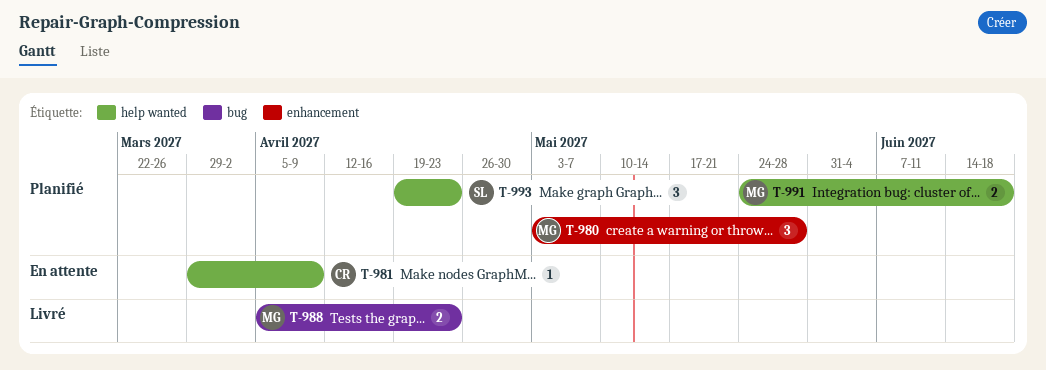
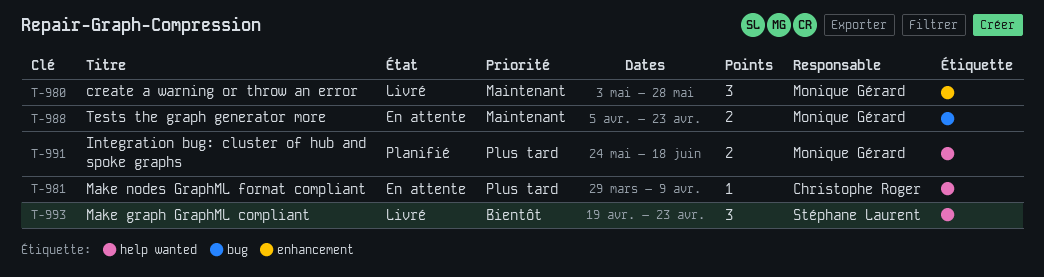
T-980, status: Planifié -> Livré
T-988, status: Livré -> En attente
T-993, status: Planifié -> Livré

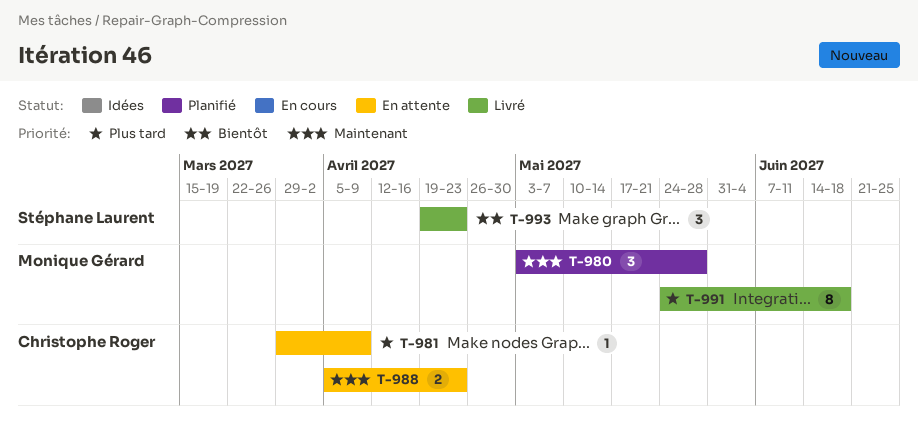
T-980, status: Livré -> Planifié
T-988, owner: Monique Gérard -> Christophe Roger
T-991, status: Planifié -> Livré
T-991, estimate: 2 -> 8

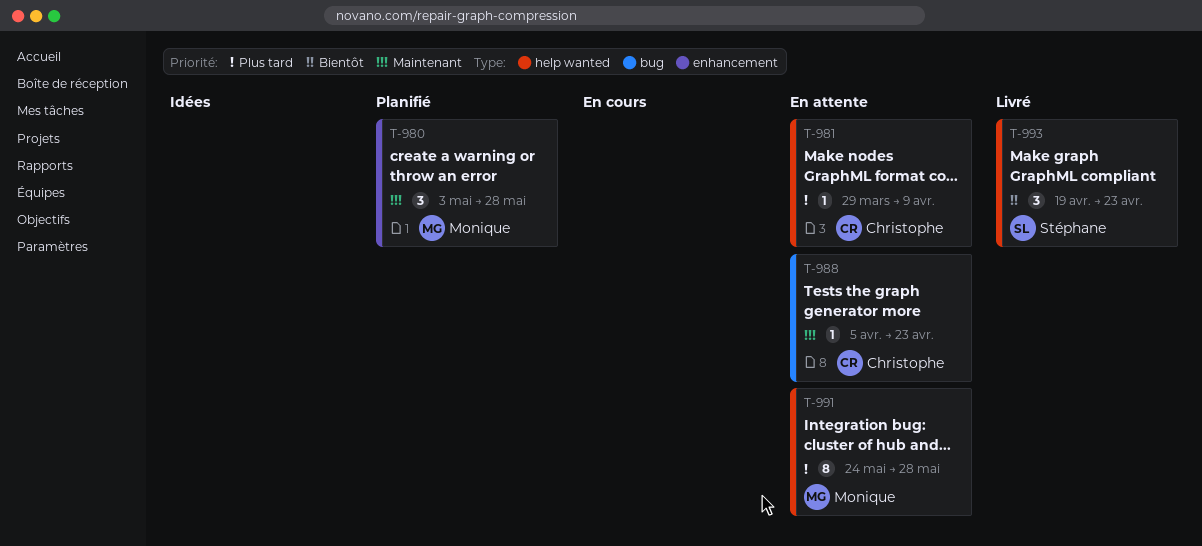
T-988, estimate: 2 -> 1
T-991, status: Livré -> En attente
T-991, due: Jun 18 -> May 28

